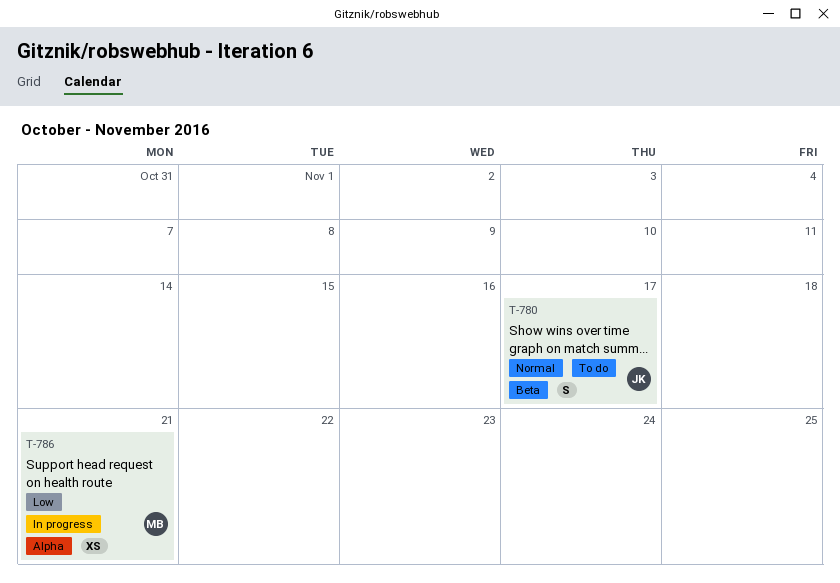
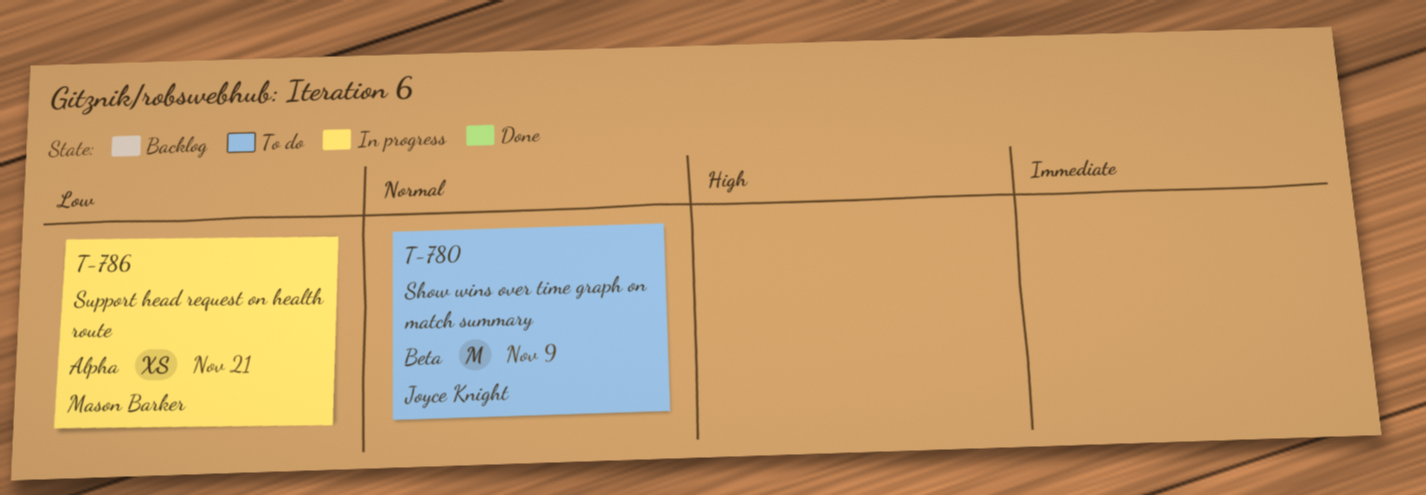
T-780, estimate: S -> M
T-780, due: Nov 17 -> Nov 9

